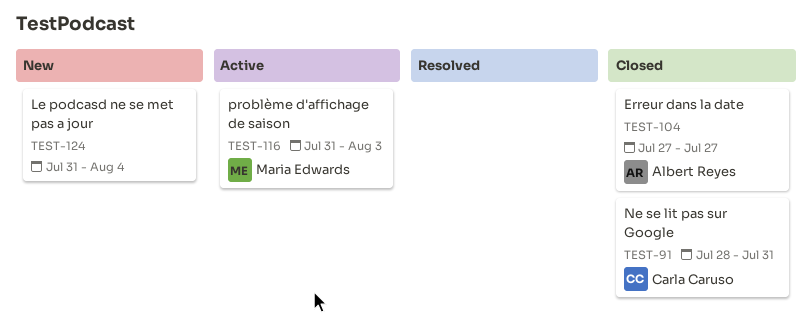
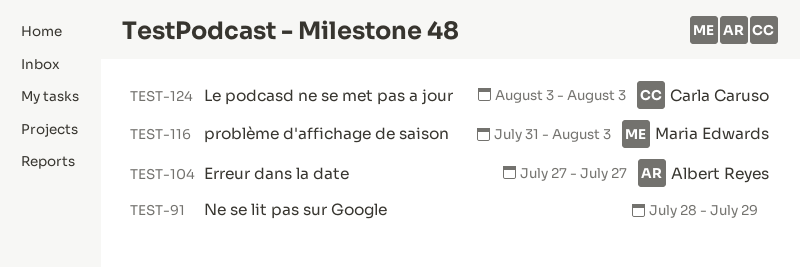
TEST-91, owner: Carla Caruso -> none
TEST-91, due: Jul 31 -> Jul 29
TEST-124, owner: none -> Carla Caruso
TEST-124, start: Jul 31 -> Aug 3
TEST-124, due: Aug 4 -> Aug 3

